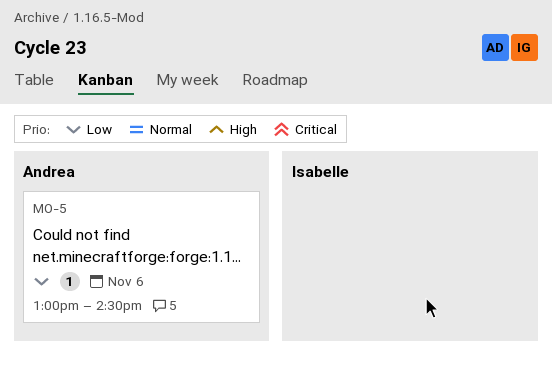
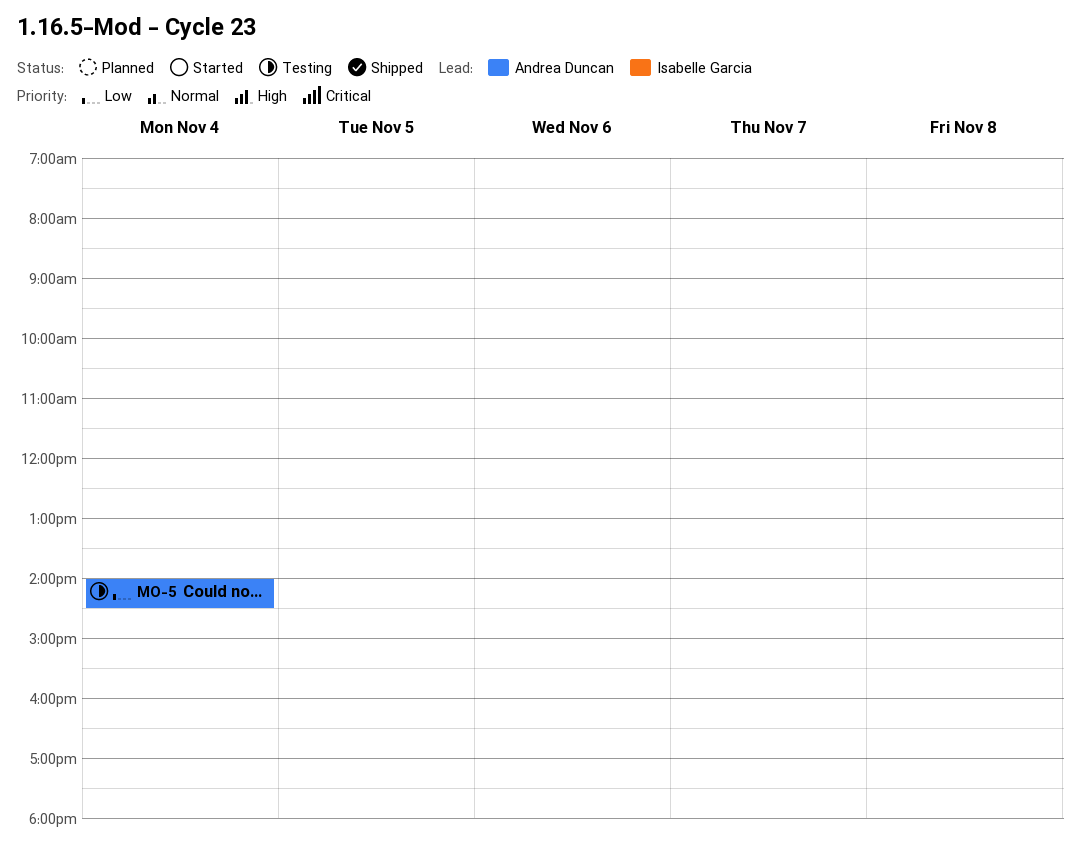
MO-5, day: Nov 6 -> Nov 4
MO-5, begins: 13:00 -> 14:00

